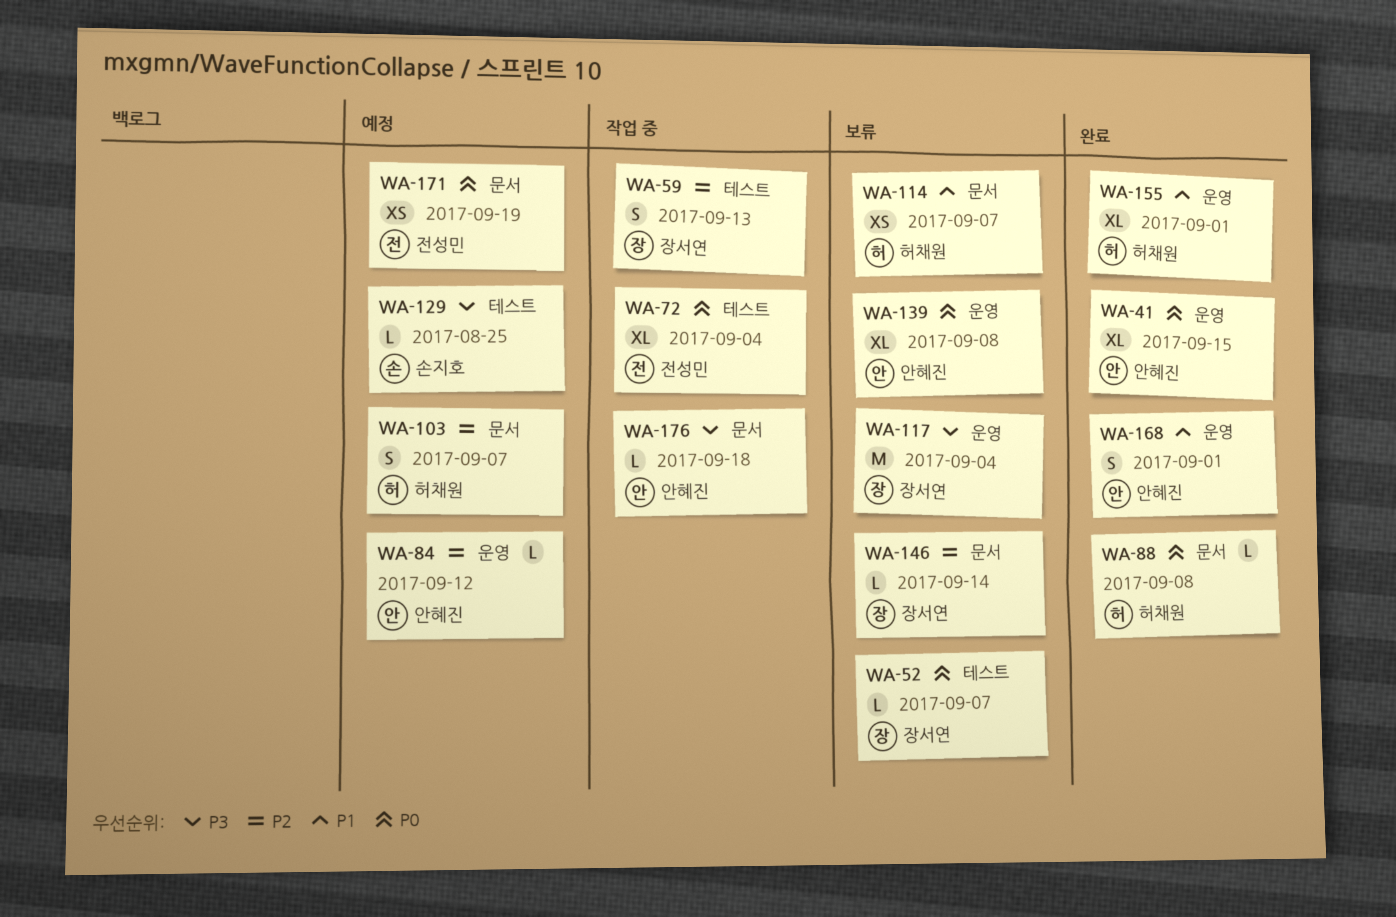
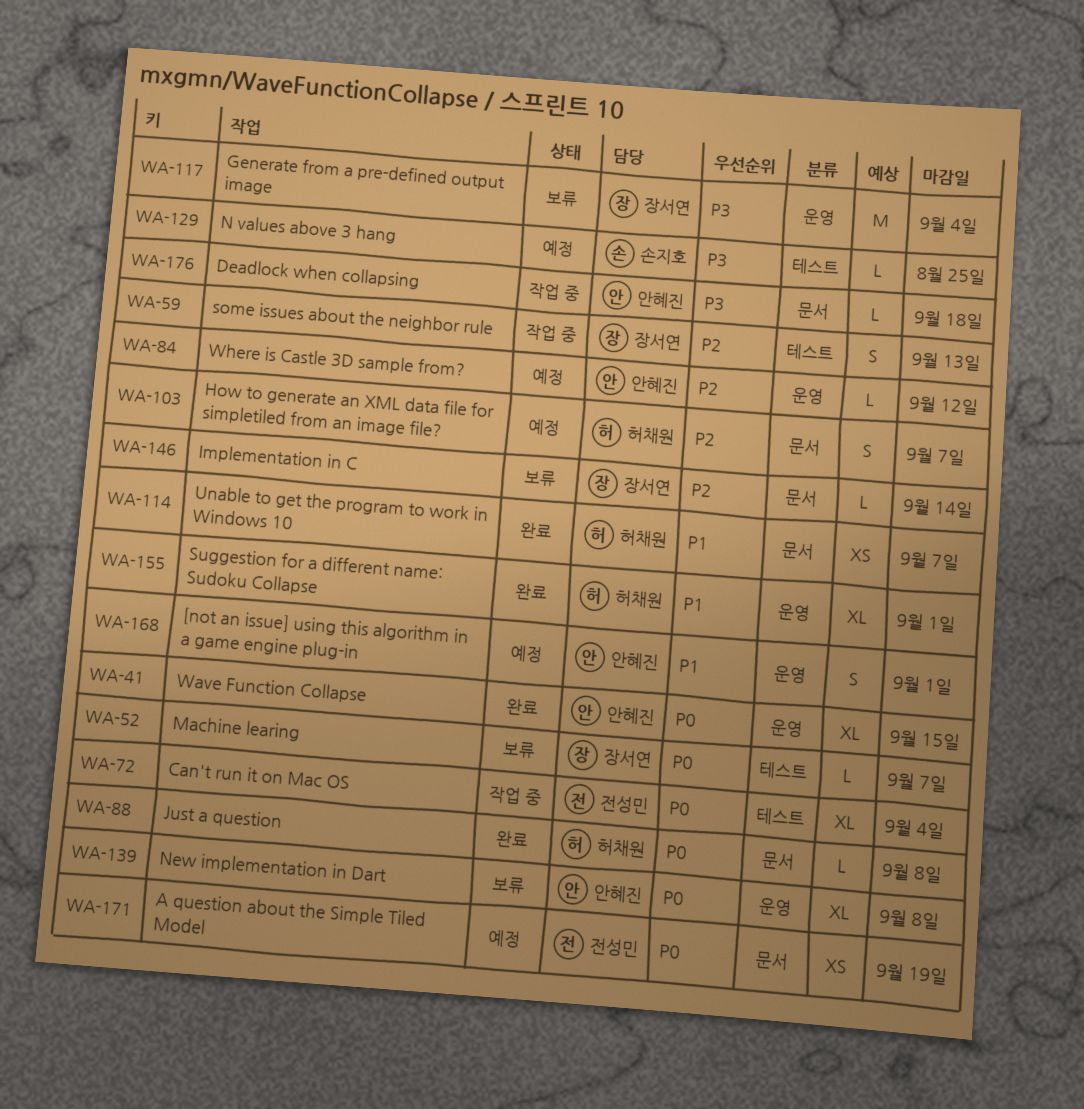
WA-114, status: 보류 -> 완료
WA-168, status: 완료 -> 예정

